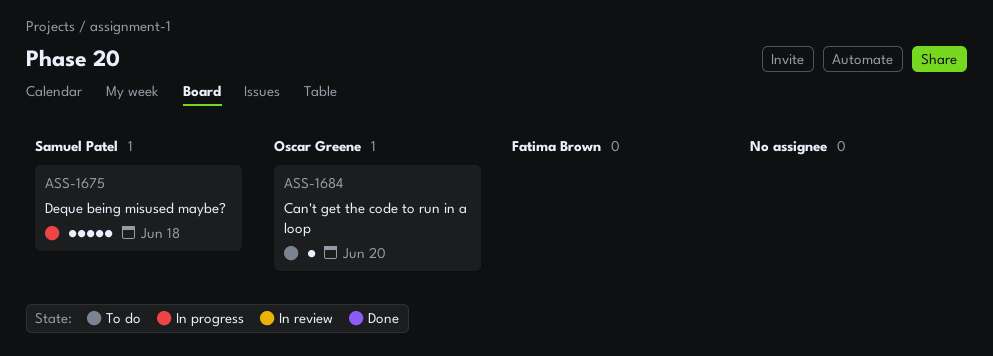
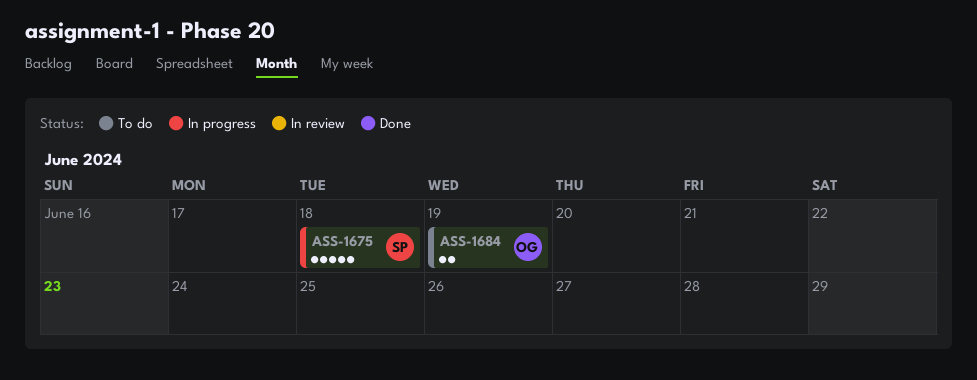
ASS-1684, estimate: 1 -> 2
ASS-1684, due: Jun 20 -> Jun 19

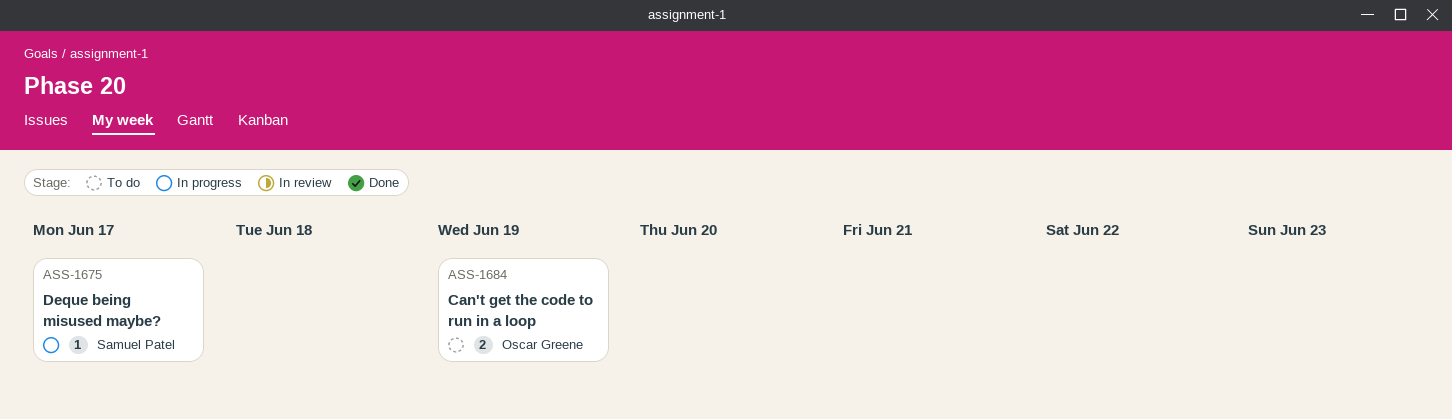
ASS-1675, estimate: 5 -> 1
ASS-1675, due: Jun 18 -> Jun 17

